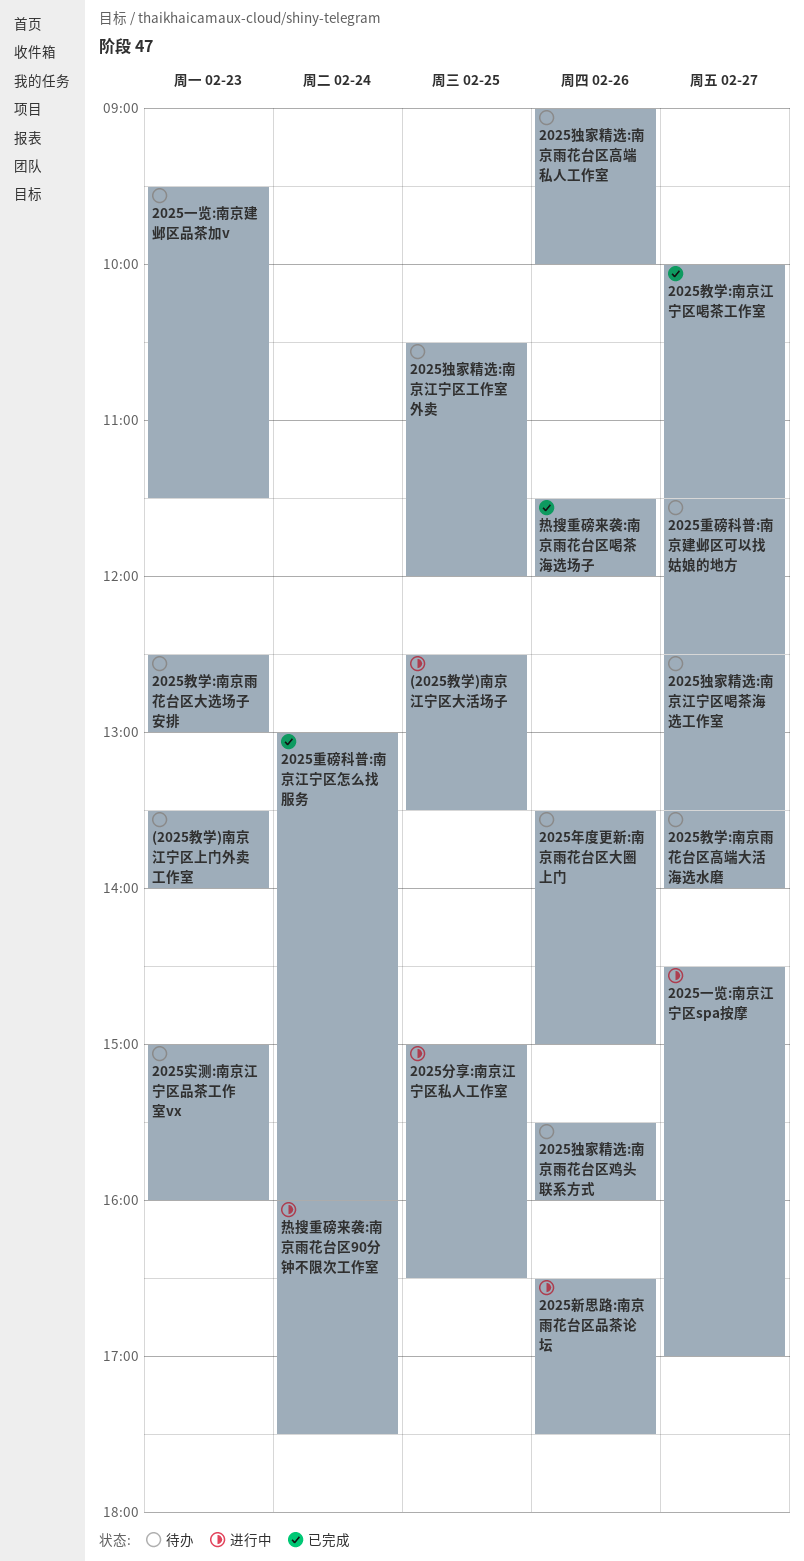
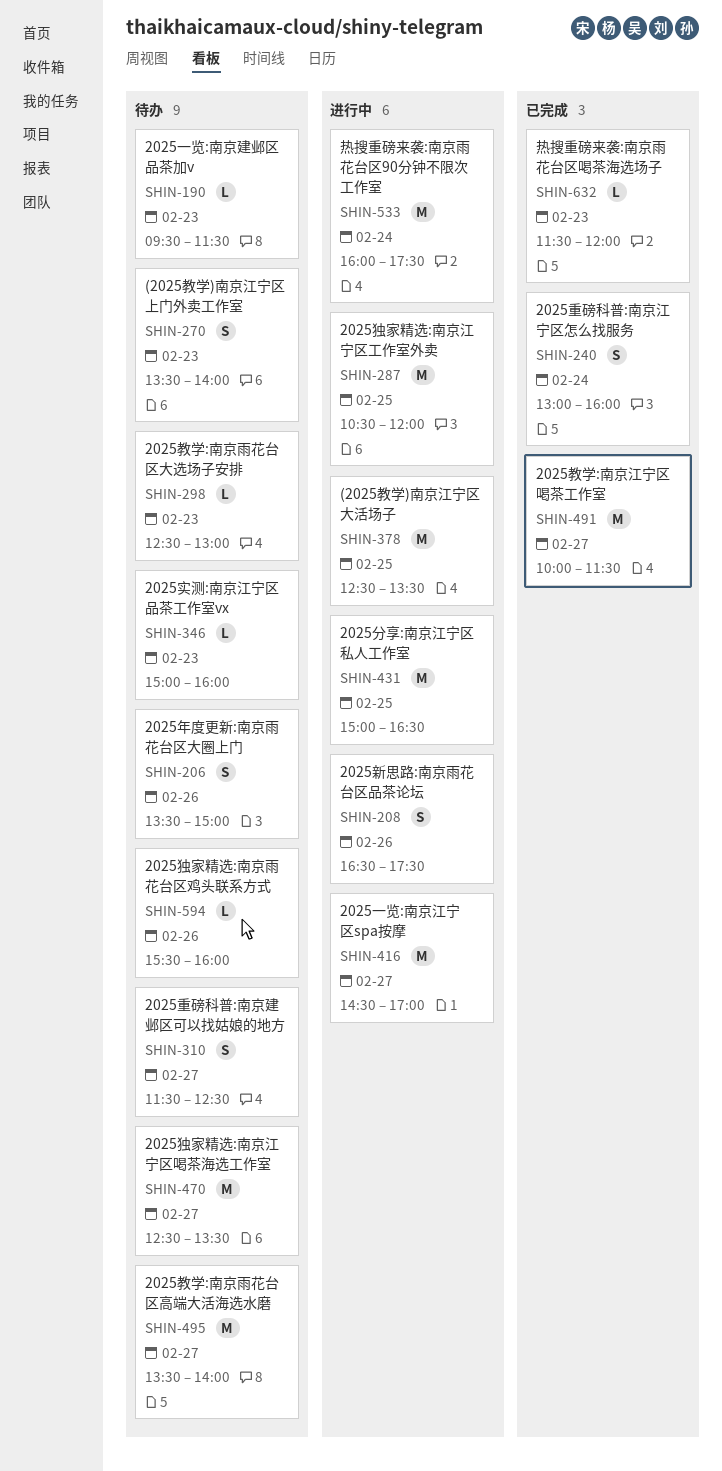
2025独家精选:南京江宁区工作室外卖, status: 待办 -> 进行中
2025独家精选:南京雨花台区高端私人工作室: present -> none
热搜重磅来袭:南京雨花台区喝茶海选场子, day: Feb 26 -> Feb 23

